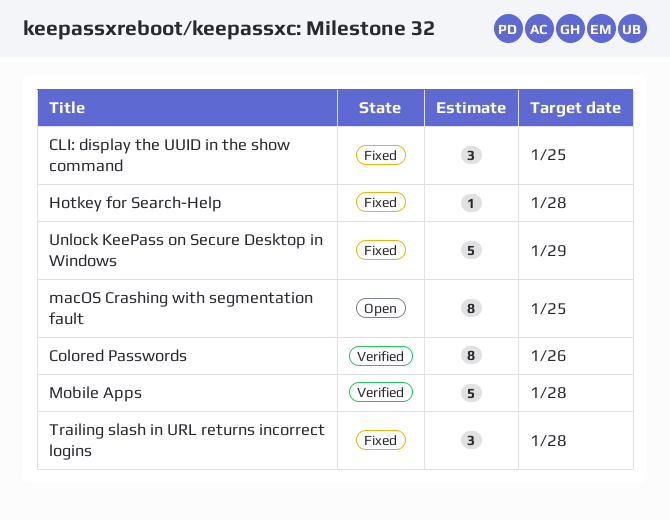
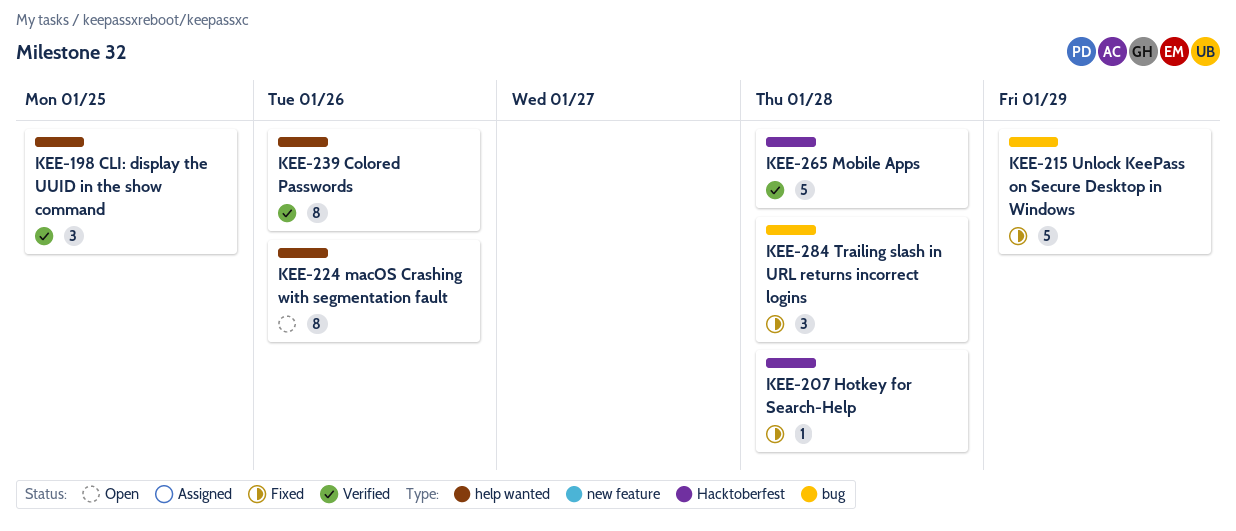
CLI: display the UUID in the show command, status: Fixed -> Verified
macOS Crashing with segmentation fault, due: Jan 25 -> Jan 26

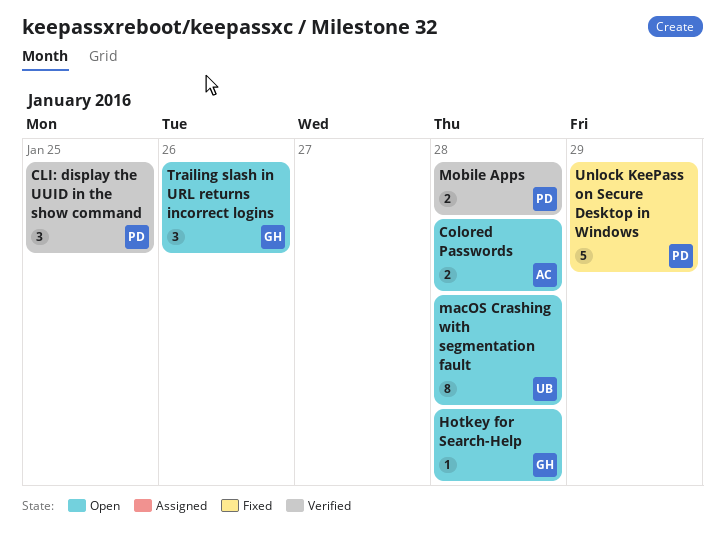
Colored Passwords, status: Verified -> Open
Colored Passwords, estimate: 8 -> 2
Colored Passwords, due: Jan 26 -> Jan 28
Hotkey for Search-Help, status: Fixed -> Open
macOS Crashing with segmentation fault, due: Jan 26 -> Jan 28
Mobile Apps, estimate: 5 -> 2
Trailing slash in URL returns incorrect logins, status: Fixed -> Open
Trailing slash in URL returns incorrect logins, due: Jan 28 -> Jan 26

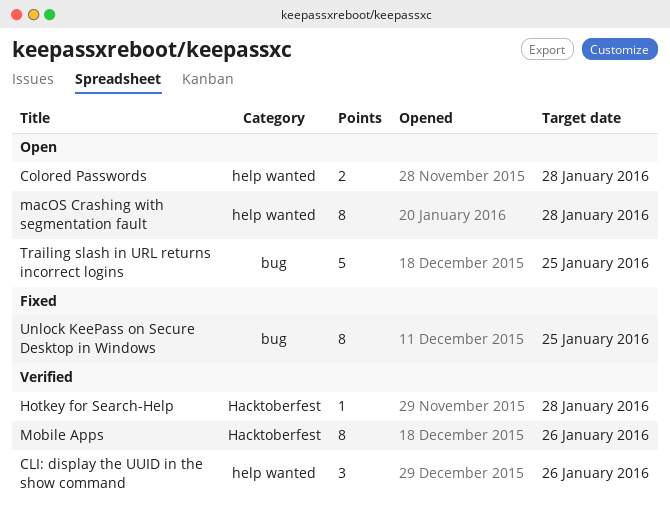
CLI: display the UUID in the show command, due: Jan 25 -> Jan 26
Hotkey for Search-Help, status: Open -> Verified
Mobile Apps, estimate: 2 -> 8
Mobile Apps, due: Jan 28 -> Jan 26
Trailing slash in URL returns incorrect logins, estimate: 3 -> 5
Trailing slash in URL returns incorrect logins, due: Jan 26 -> Jan 25
Unlock KeePass on Secure Desktop in Windows, estimate: 5 -> 8
Unlock KeePass on Secure Desktop in Windows, due: Jan 29 -> Jan 25

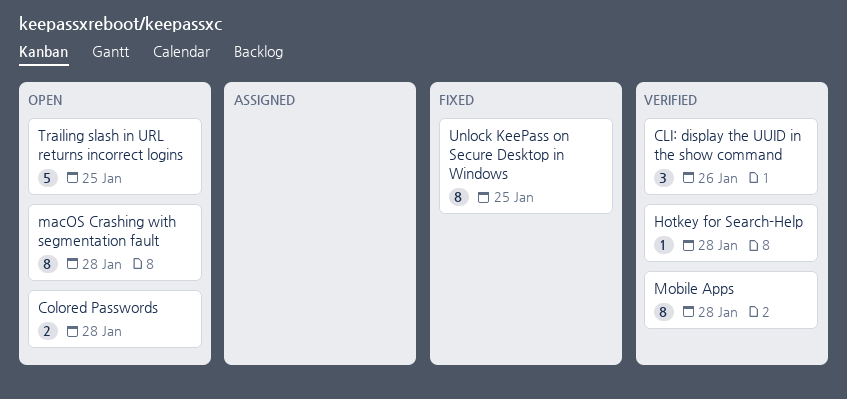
Mobile Apps, due: Jan 26 -> Jan 28

